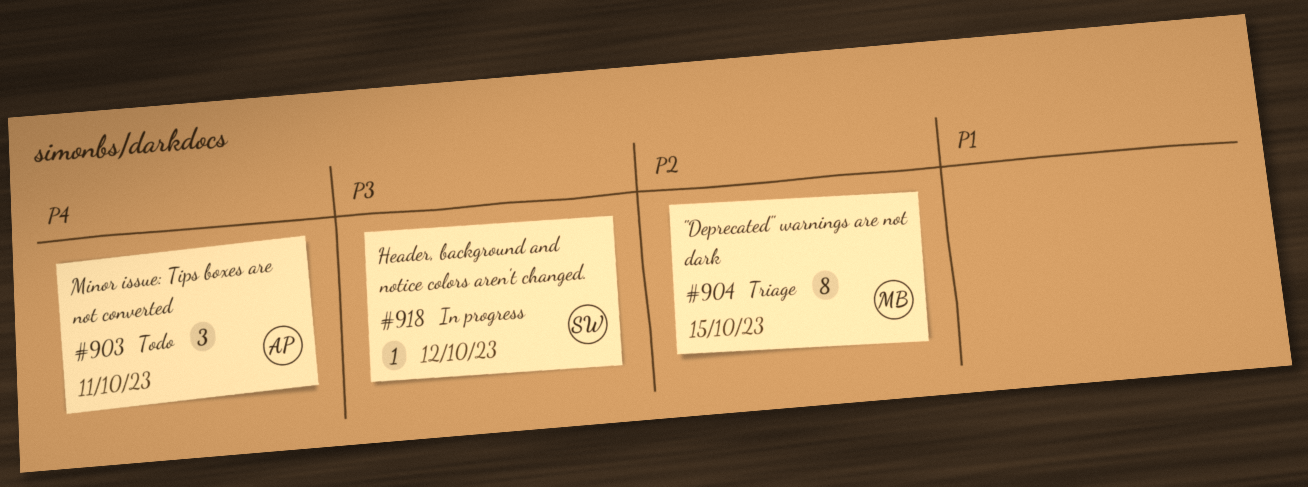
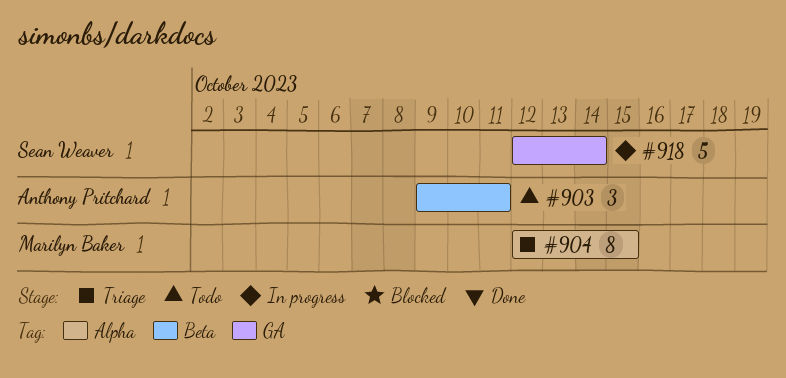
#918, estimate: 1 -> 5
#918, due: Oct 12 -> Oct 14

